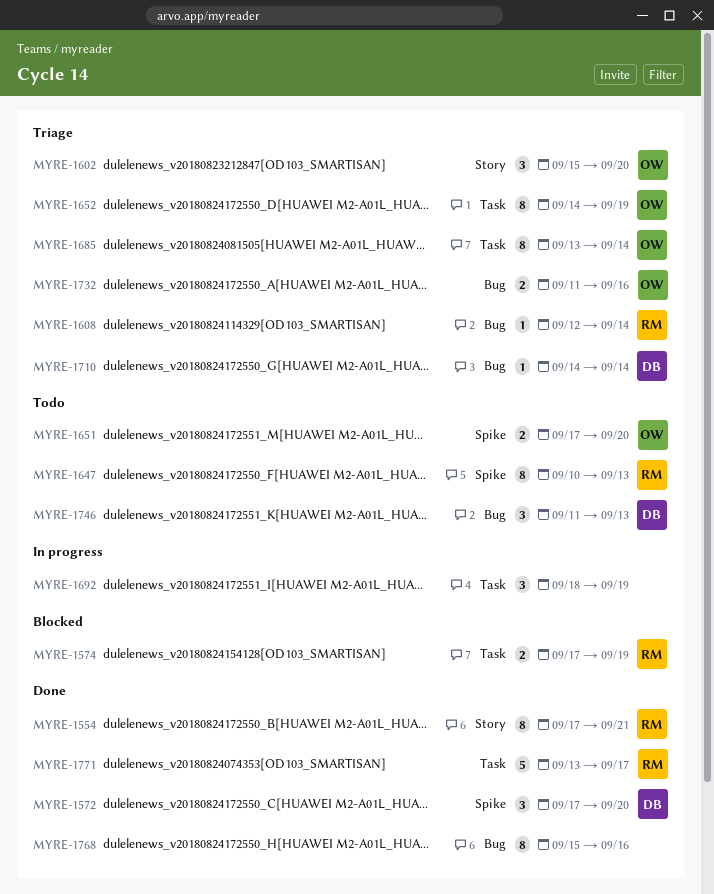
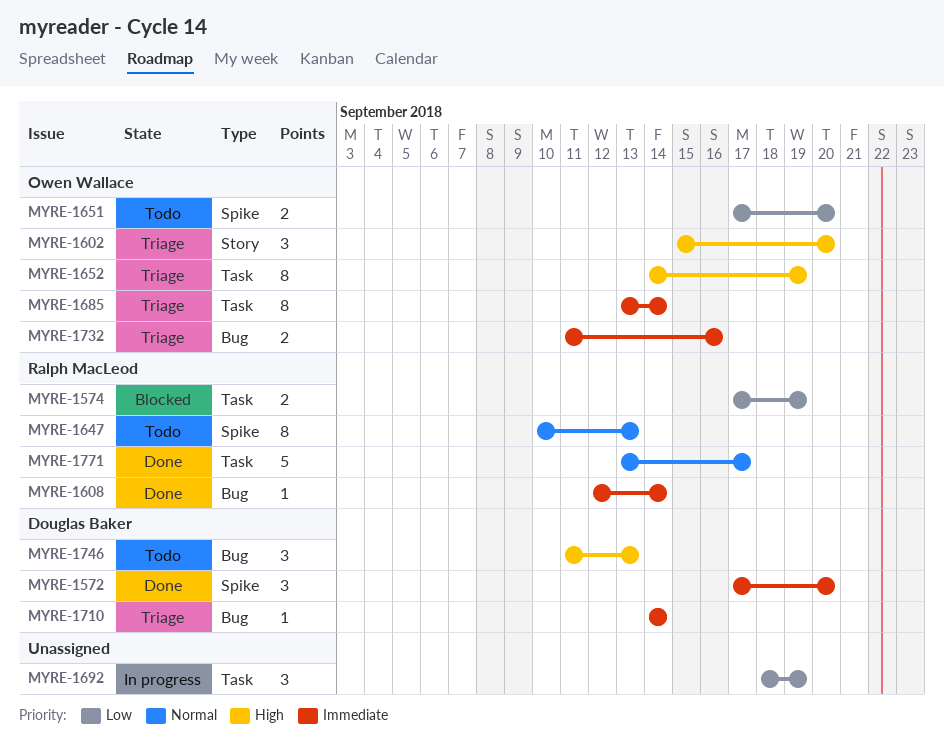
MYRE-1554: present -> none
MYRE-1608, status: Triage -> Done
MYRE-1768: present -> none

